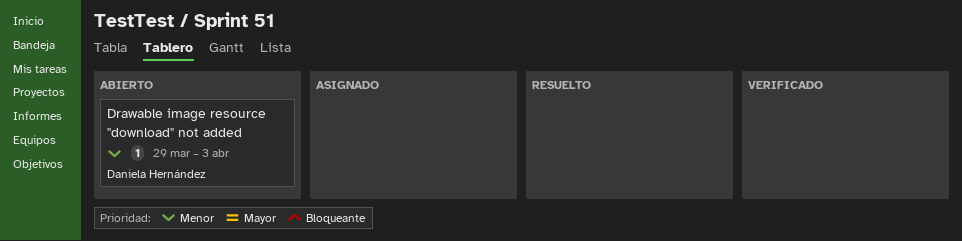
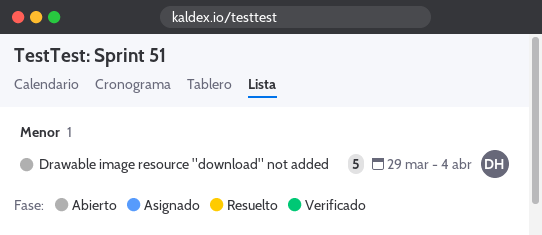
Drawable image resource "download" not added, estimate: 1 -> 5
Drawable image resource "download" not added, due: Apr 3 -> Apr 4

